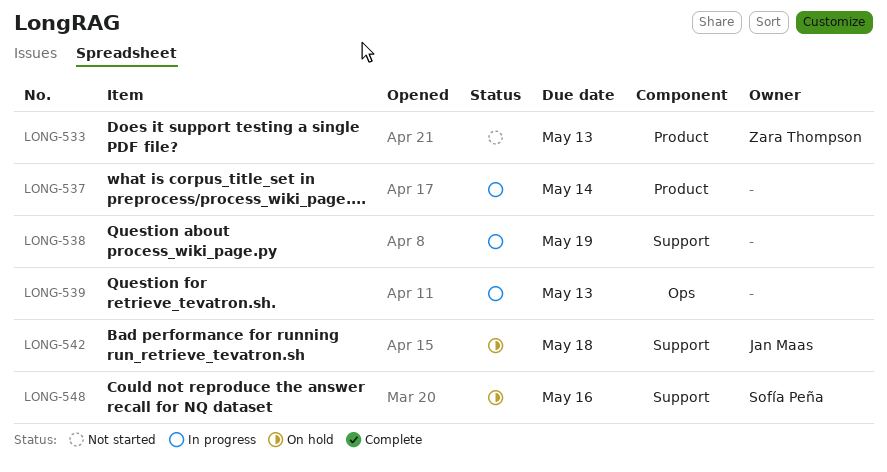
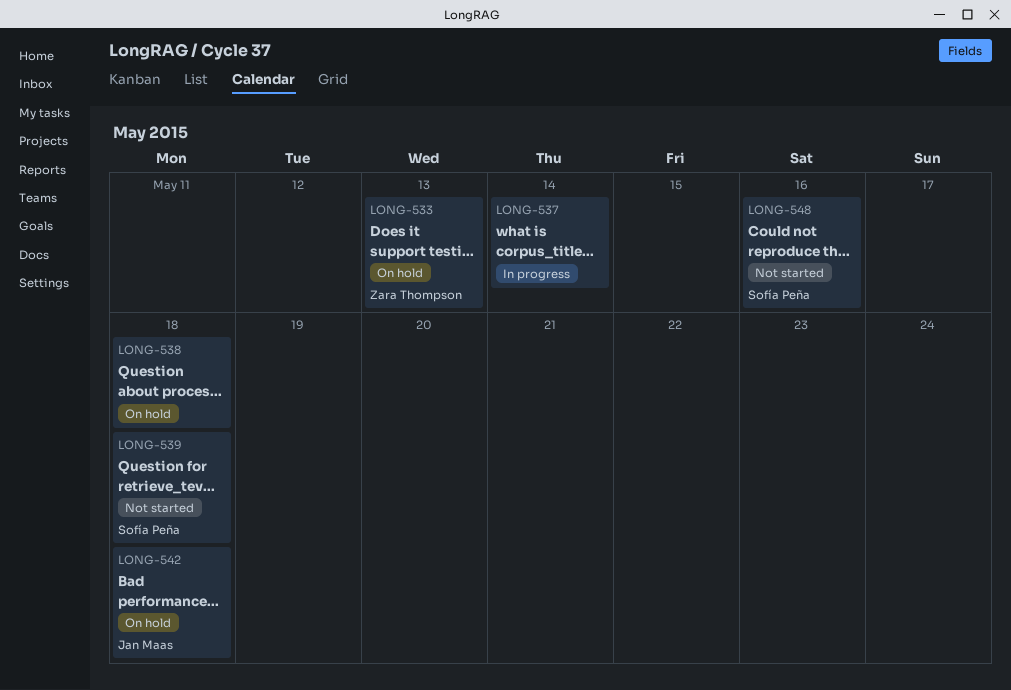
LONG-533, status: Not started -> On hold
LONG-538, status: In progress -> On hold
LONG-538, due: May 19 -> May 18
LONG-539, status: In progress -> Not started
LONG-539, owner: none -> Sofía Peña
LONG-539, due: May 13 -> May 18
LONG-548, status: On hold -> Not started

